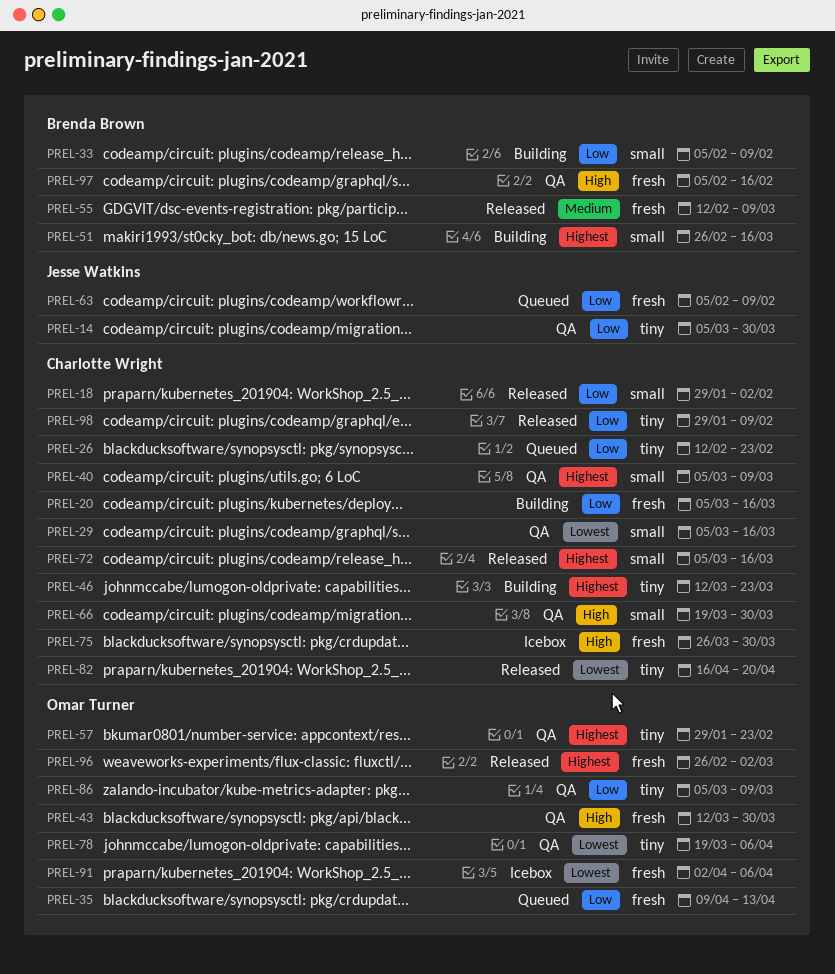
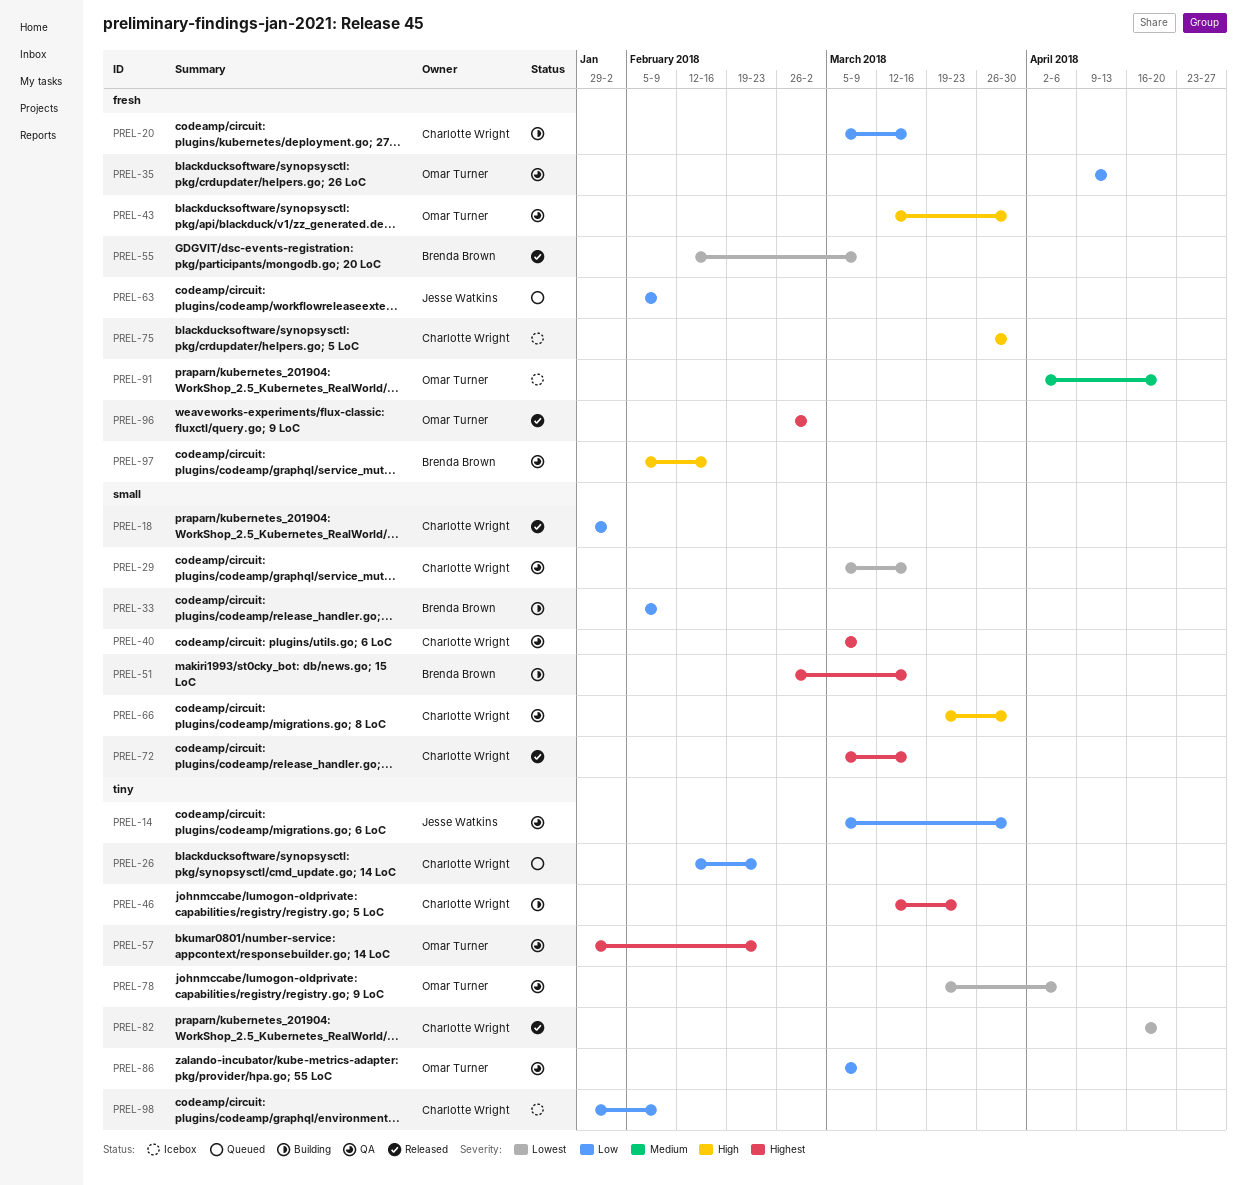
PREL-35, status: Queued -> QA
PREL-55, priority: Medium -> Lowest
PREL-91, priority: Lowest -> Medium
PREL-91, due: Apr 6 -> Apr 20
PREL-98, status: Released -> Icebox

